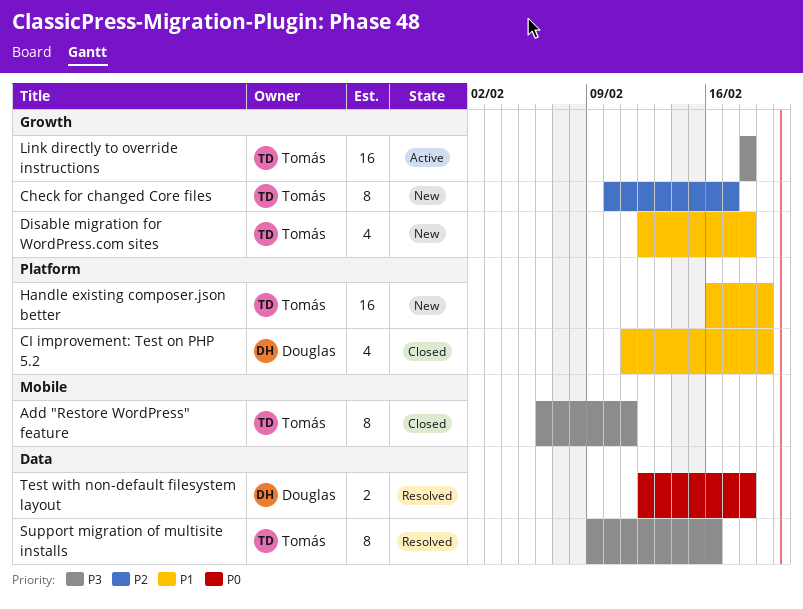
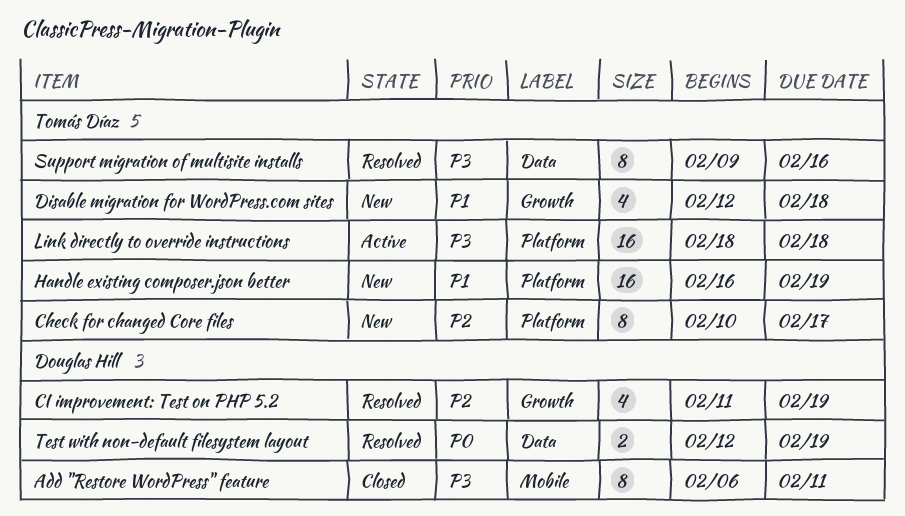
Add "Restore WordPress" feature, owner: Tomás Díaz -> Douglas Hill
Check for changed Core files, label: Growth -> Platform
CI improvement: Test on PHP 5.2, status: Closed -> Resolved
CI improvement: Test on PHP 5.2, priority: P1 -> P2
CI improvement: Test on PHP 5.2, label: Platform -> Growth
Link directly to override instructions, label: Growth -> Platform
Test with non-default filesystem layout, due: Feb 18 -> Feb 19

